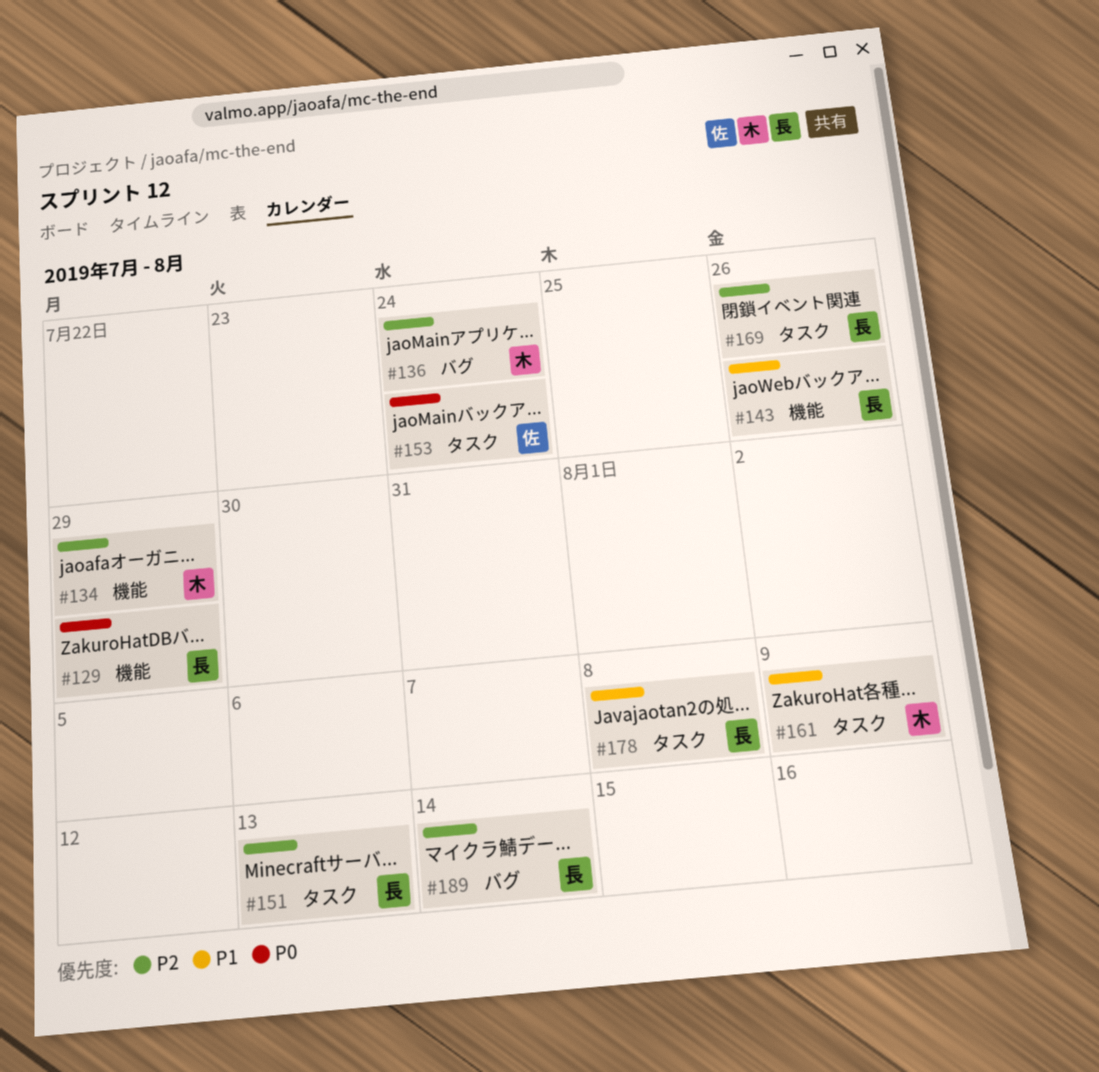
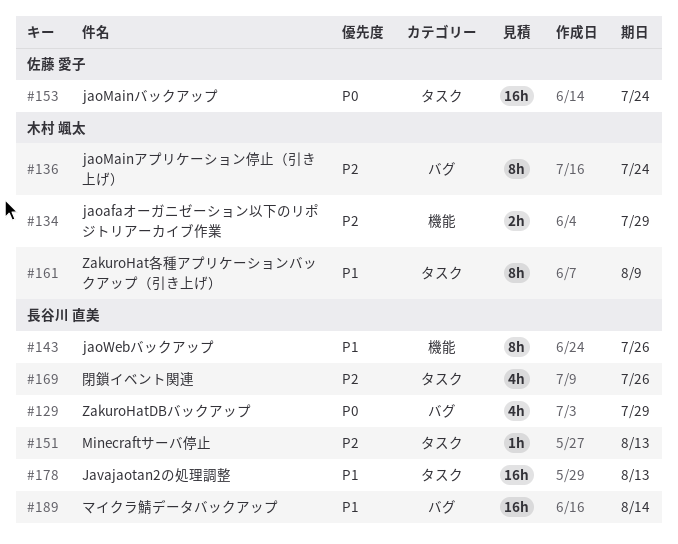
#129, label: 機能 -> バグ
#178, due: Aug 8 -> Aug 13
#189, priority: P2 -> P1

